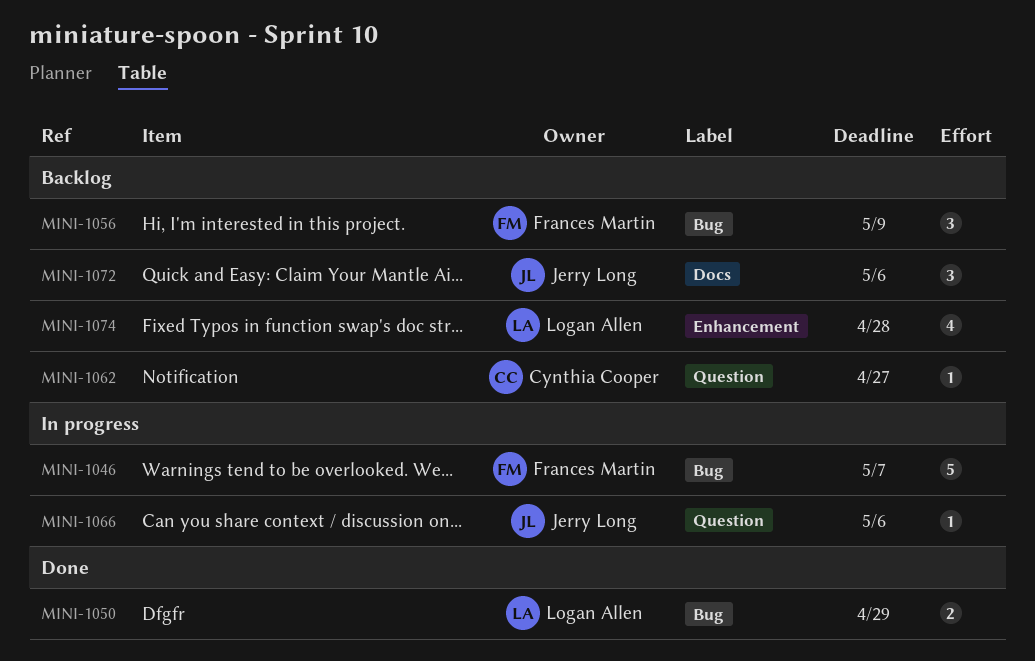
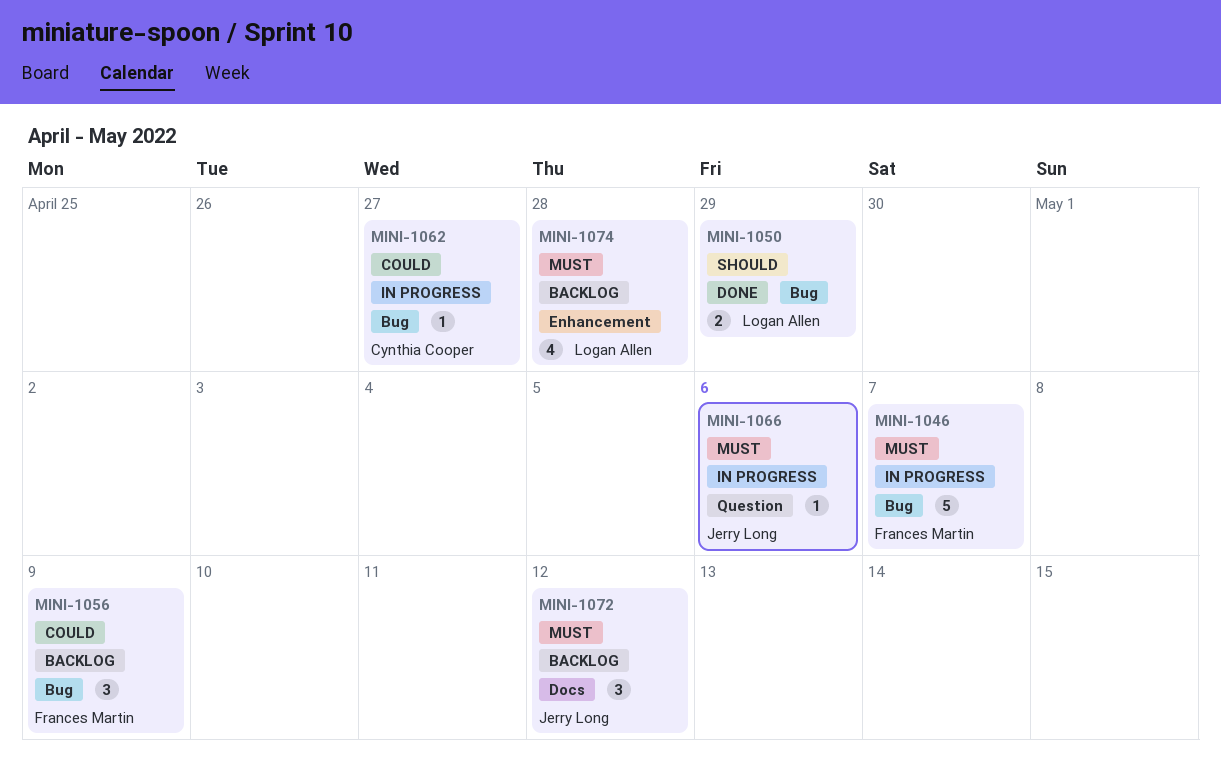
MINI-1062, status: Backlog -> In progress
MINI-1062, label: Question -> Bug
MINI-1072, due: May 6 -> May 12

